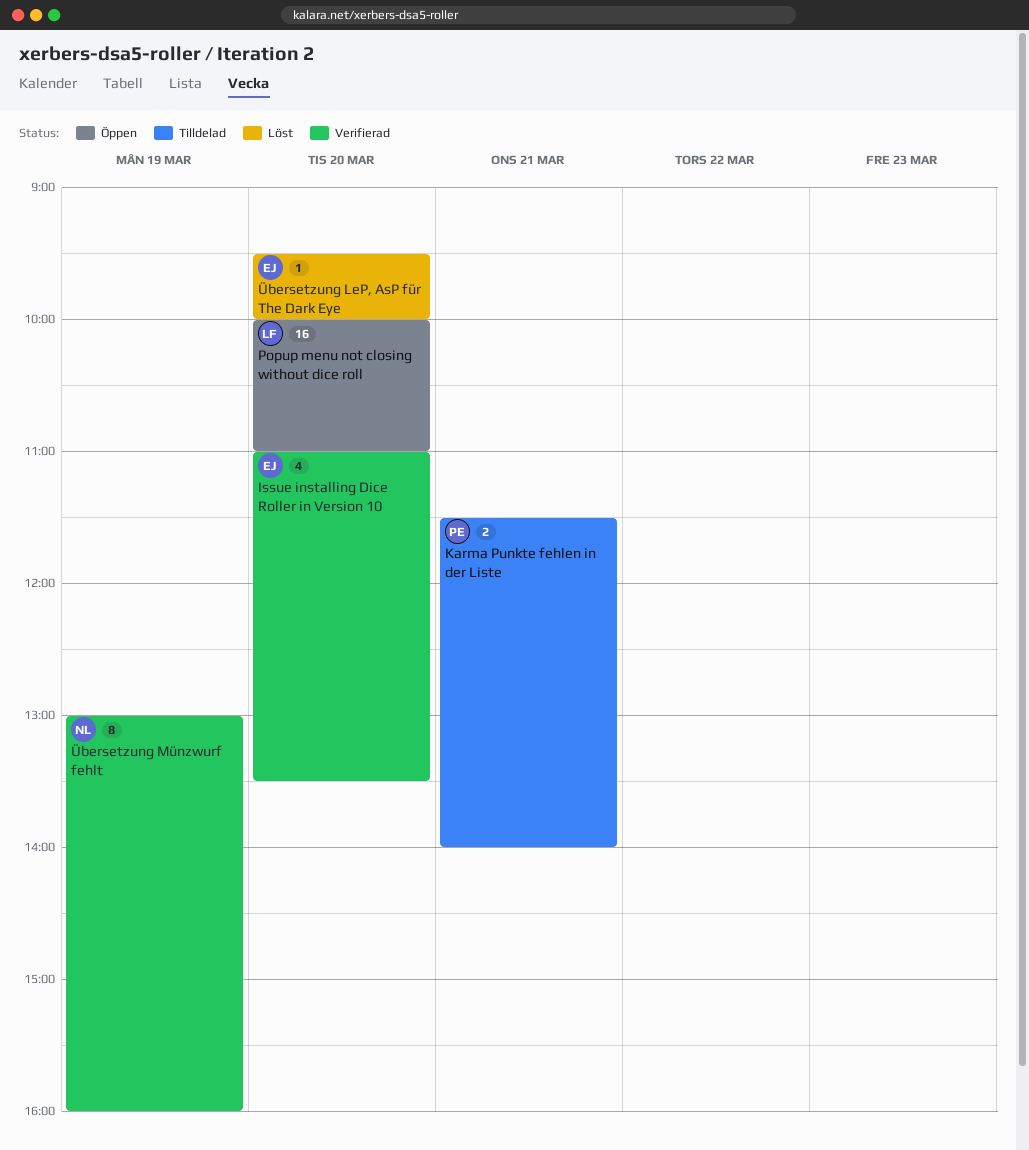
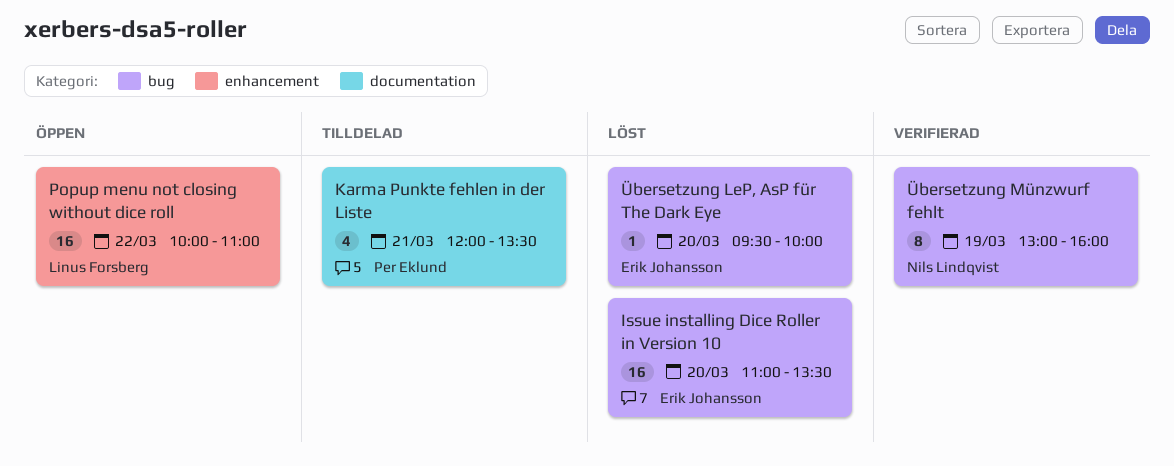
Issue installing Dice Roller in Version 10, status: Verifierad -> Löst
Issue installing Dice Roller in Version 10, estimate: 4 -> 16
Karma Punkte fehlen in der Liste, estimate: 2 -> 4
Karma Punkte fehlen in der Liste, begins: 11:30 -> 12:00
Karma Punkte fehlen in der Liste, ends: 14:00 -> 13:30
Popup menu not closing without dice roll, day: Mar 20 -> Mar 22

